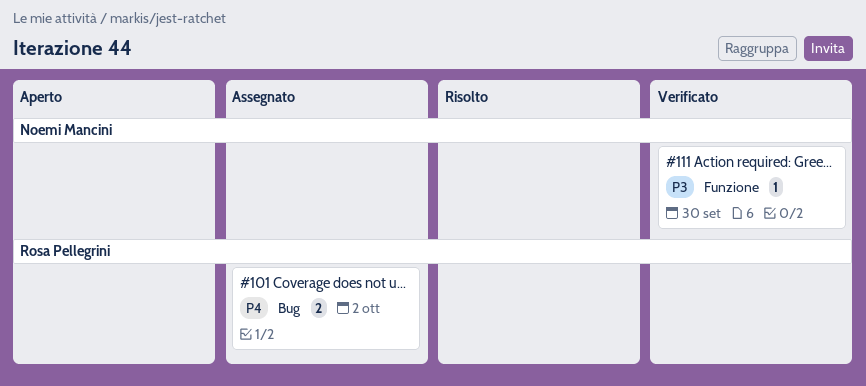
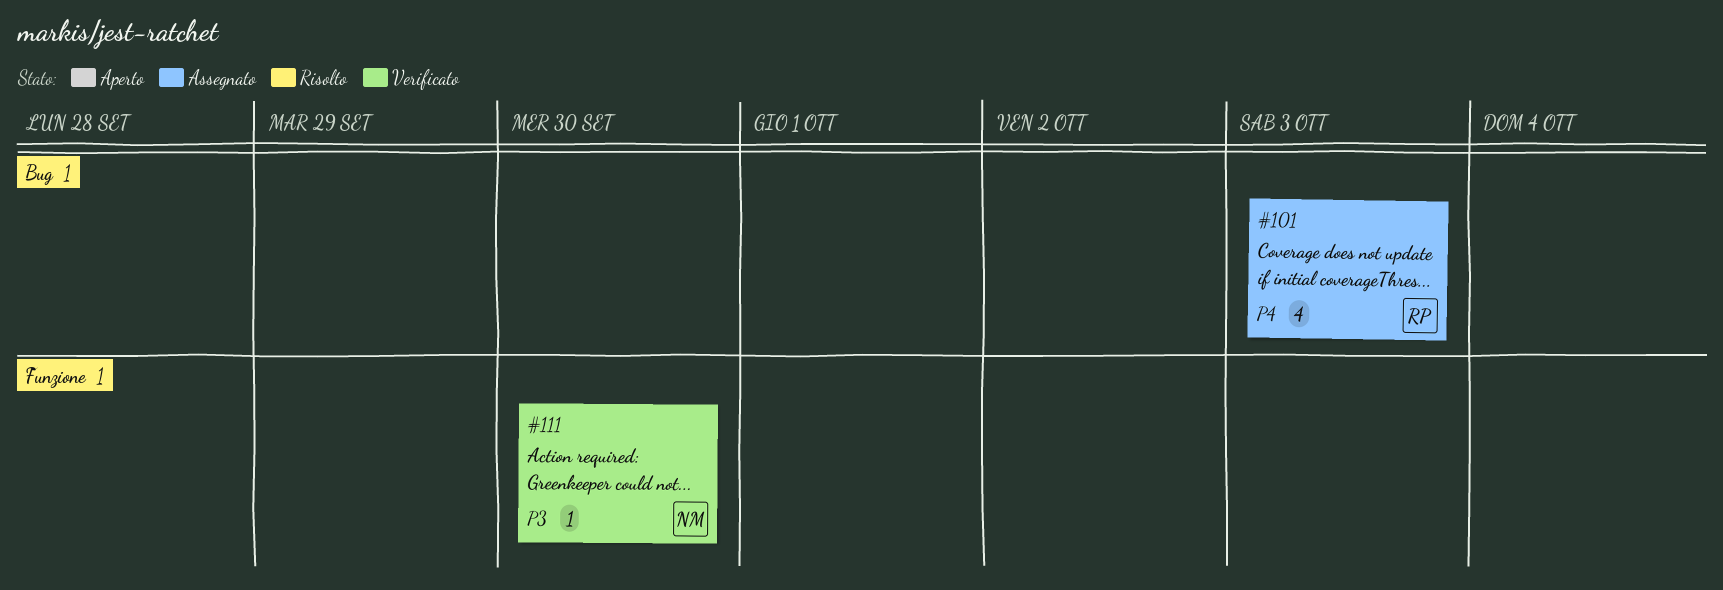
#101, estimate: 2 -> 4
#101, due: Oct 2 -> Oct 3

